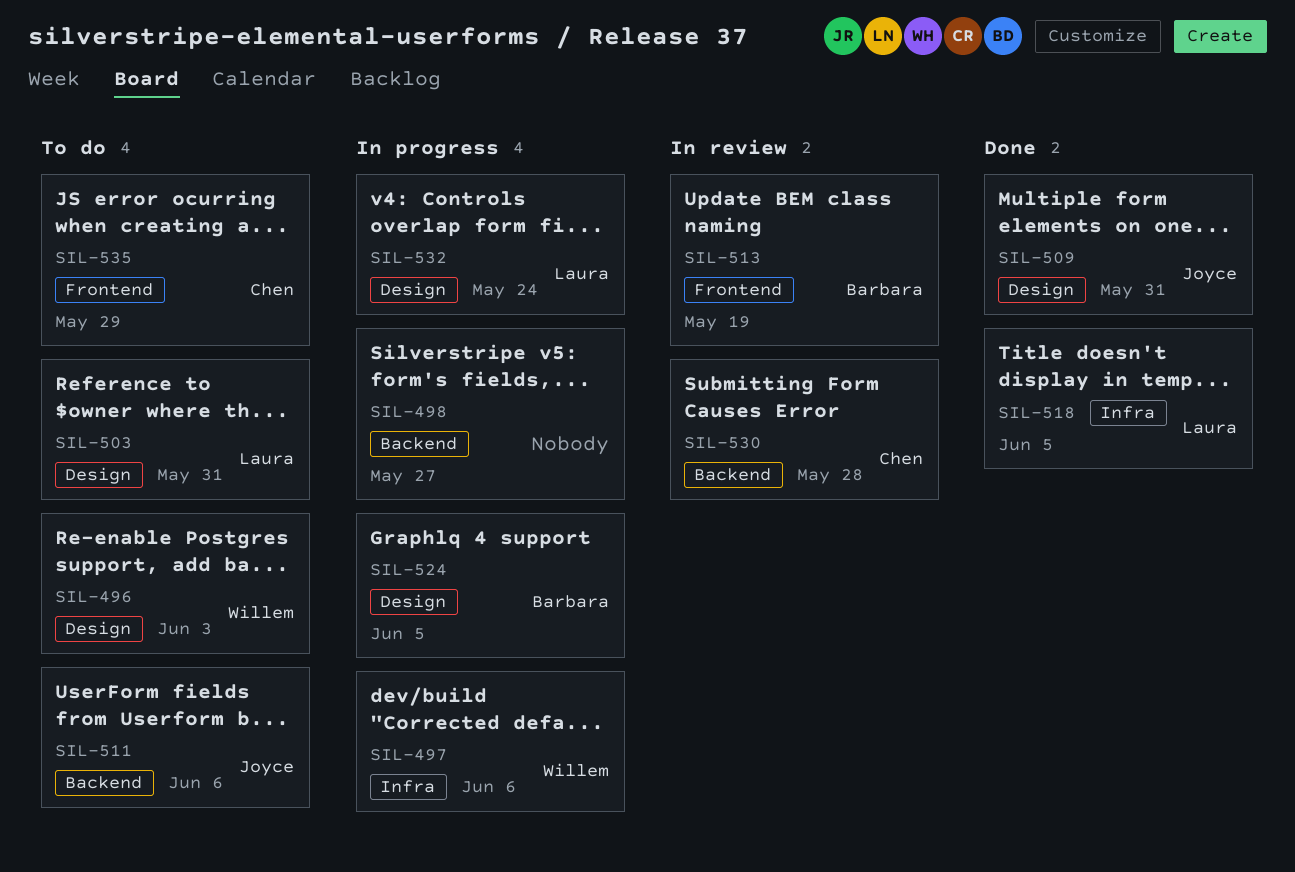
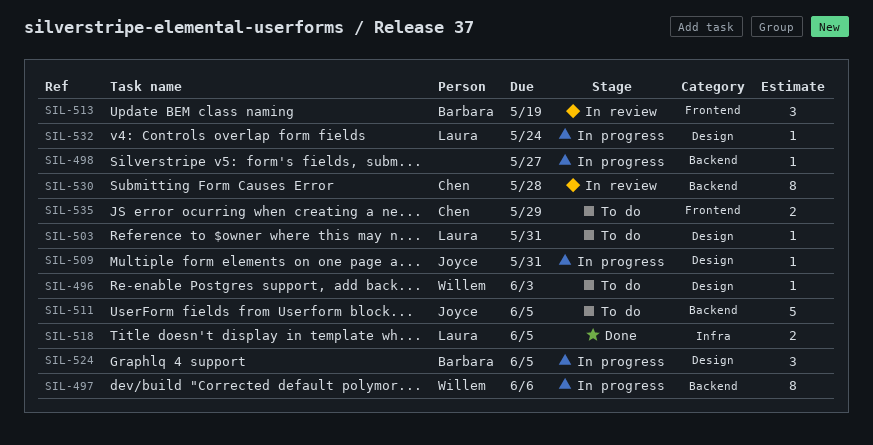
SIL-497, label: Infra -> Backend
SIL-509, status: Done -> In progress
SIL-511, due: Jun 6 -> Jun 5

